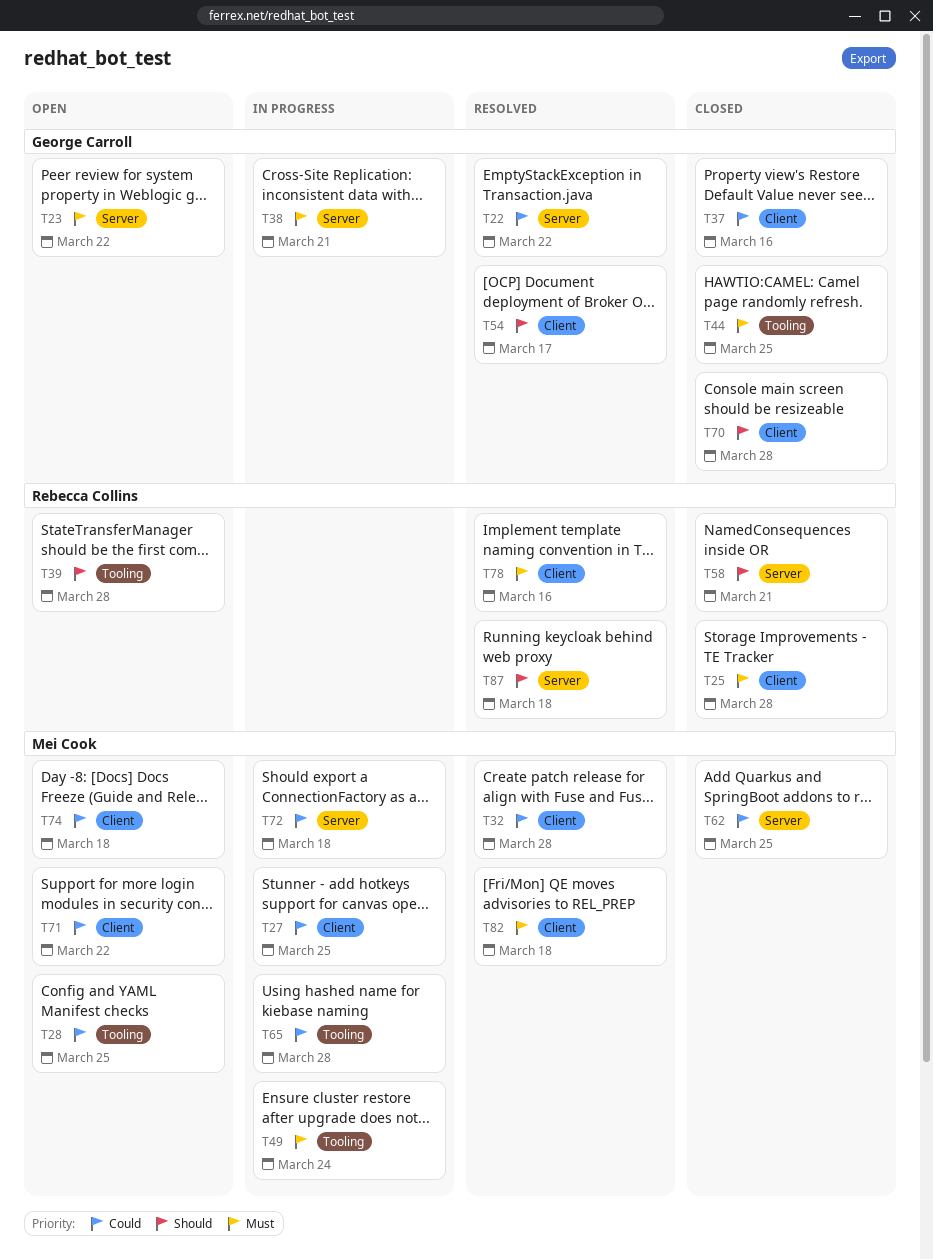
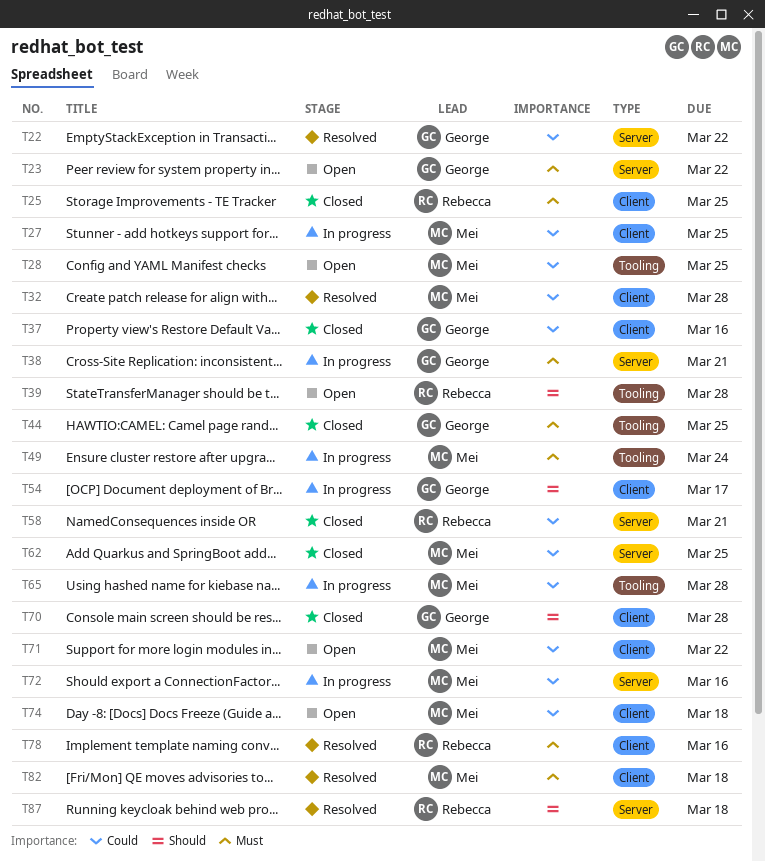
T25, due: Mar 28 -> Mar 25
T54, status: Resolved -> In progress
T58, priority: Should -> Could
T72, due: Mar 18 -> Mar 16

